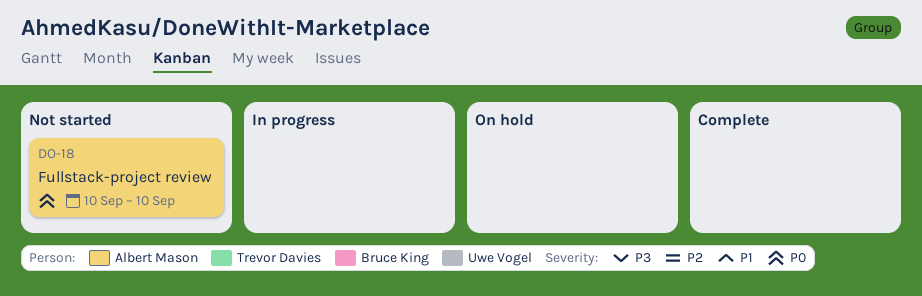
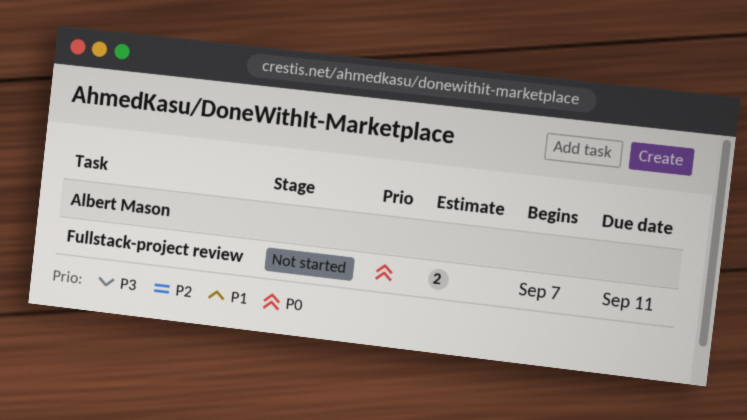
Fullstack-project review, start: Sep 10 -> Sep 7
Fullstack-project review, due: Sep 10 -> Sep 11

